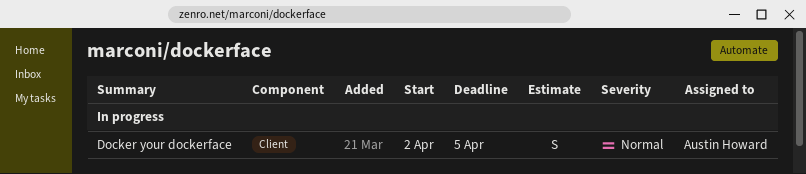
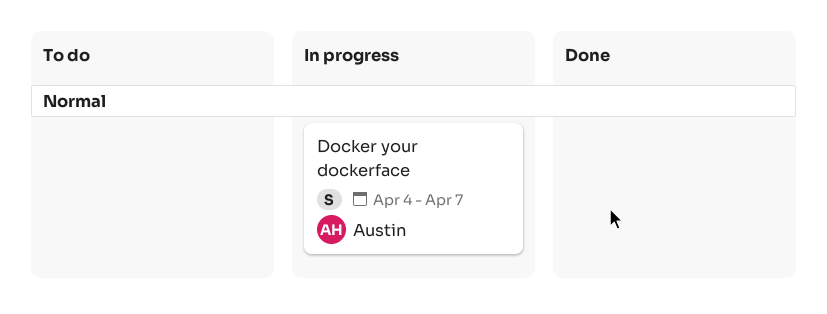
Docker your dockerface, start: Apr 2 -> Apr 4
Docker your dockerface, due: Apr 5 -> Apr 7

